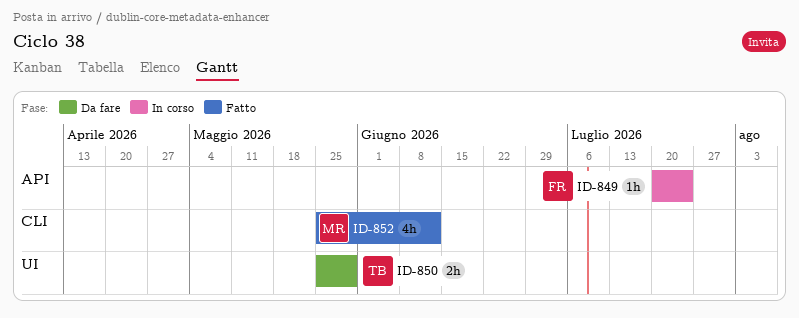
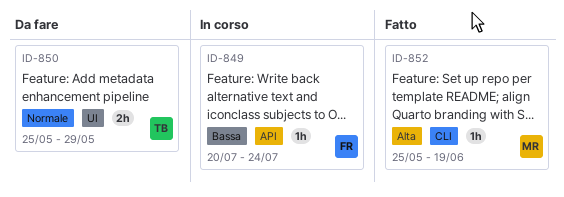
ID-852, estimate: 4h -> 1h
ID-852, due: Jun 12 -> Jun 19

